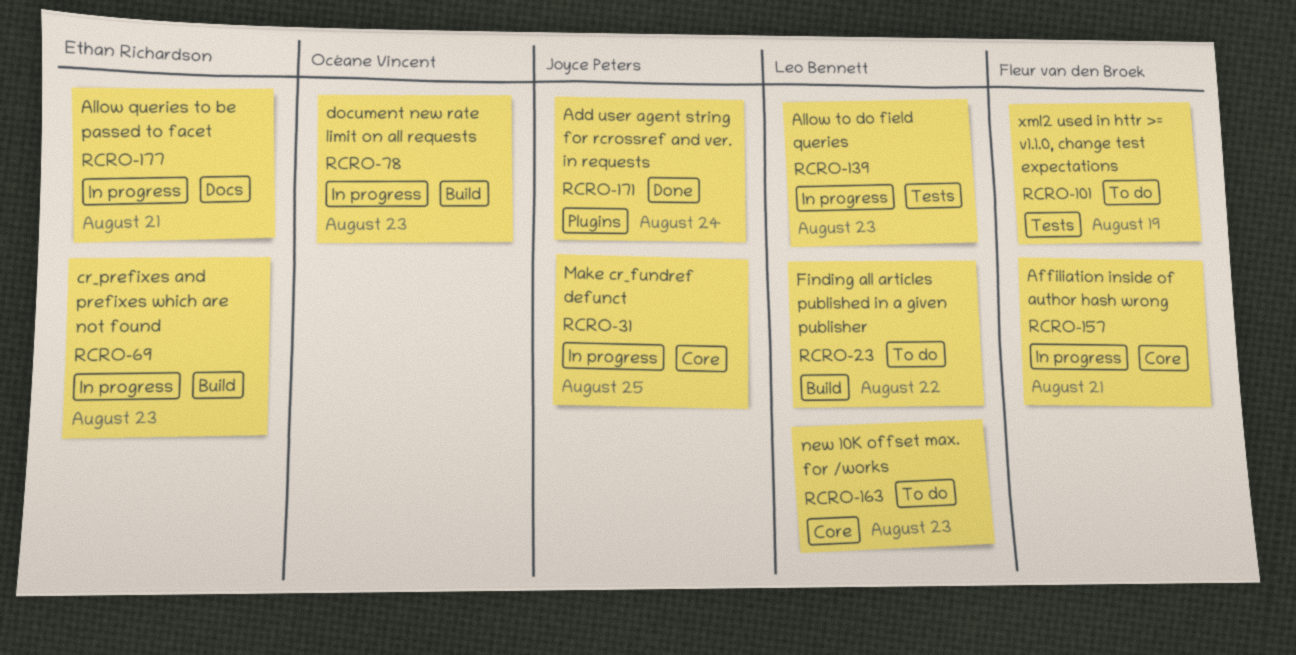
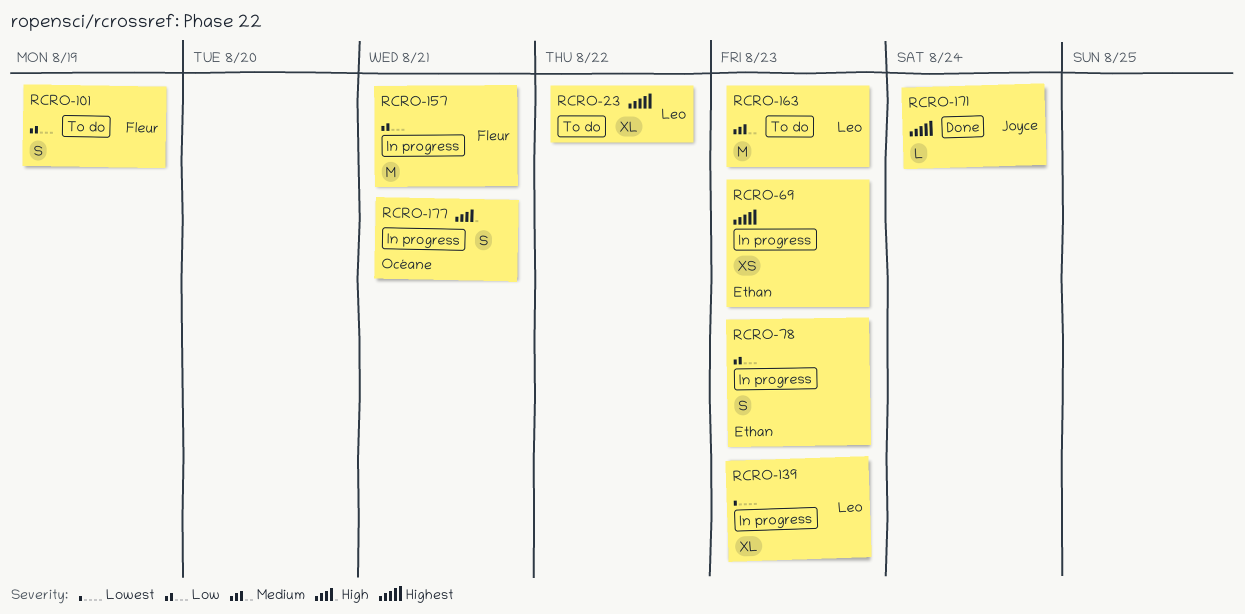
RCRO-31: present -> none
RCRO-78, owner: Océane Vincent -> Ethan Richardson
RCRO-177, owner: Ethan Richardson -> Océane Vincent

